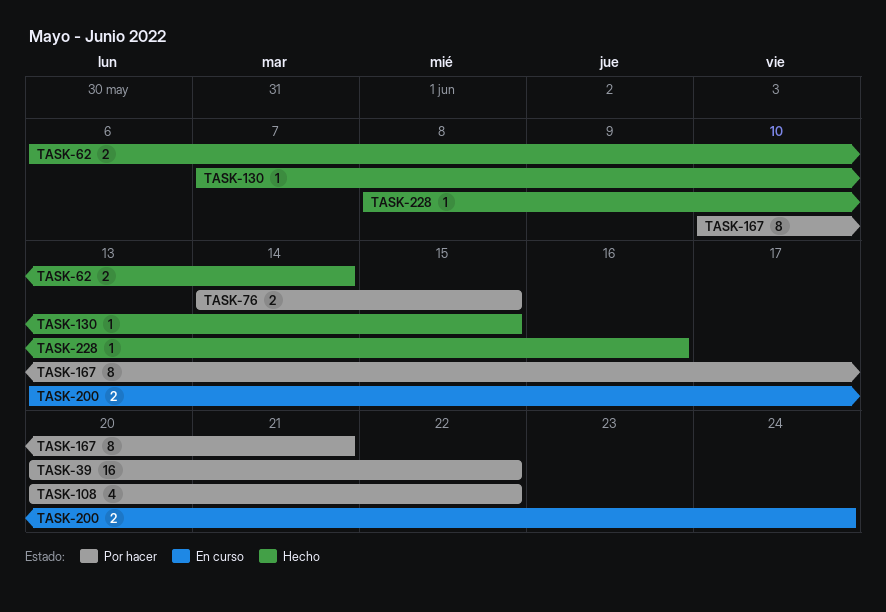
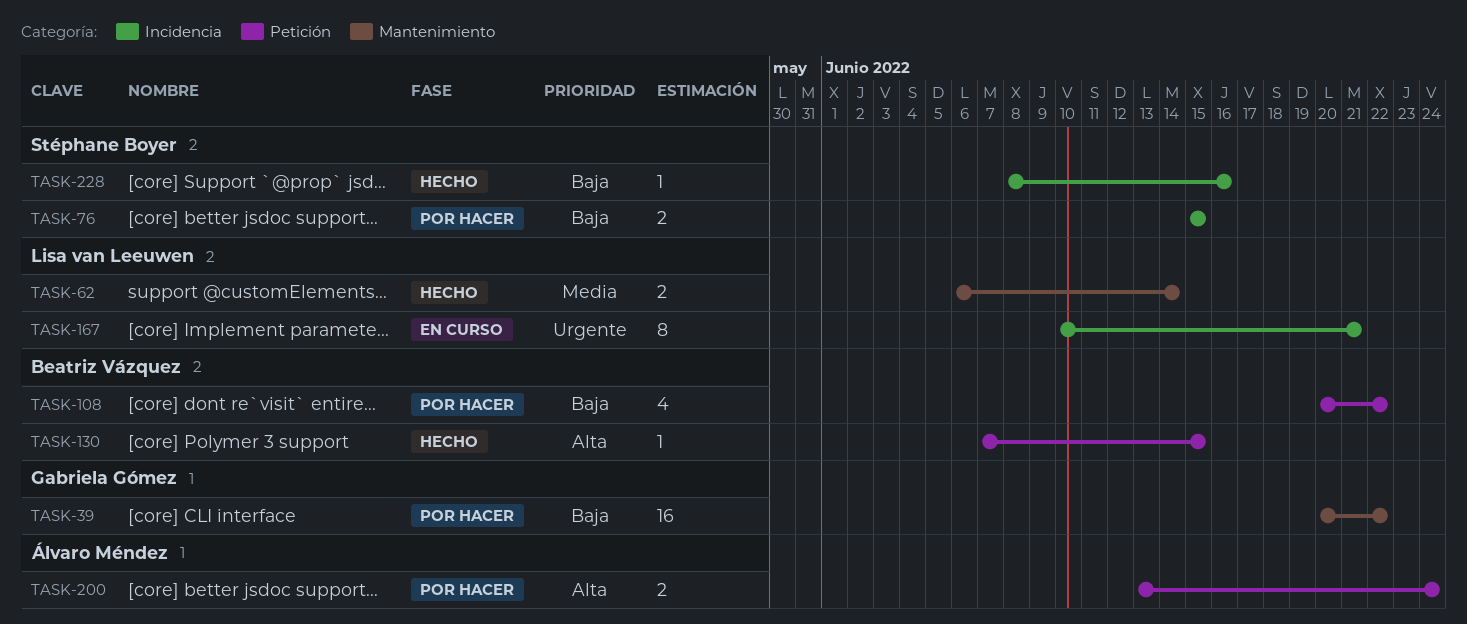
TASK-76, start: Jun 14 -> Jun 15
TASK-167, status: Por hacer -> En curso
TASK-200, status: En curso -> Por hacer

